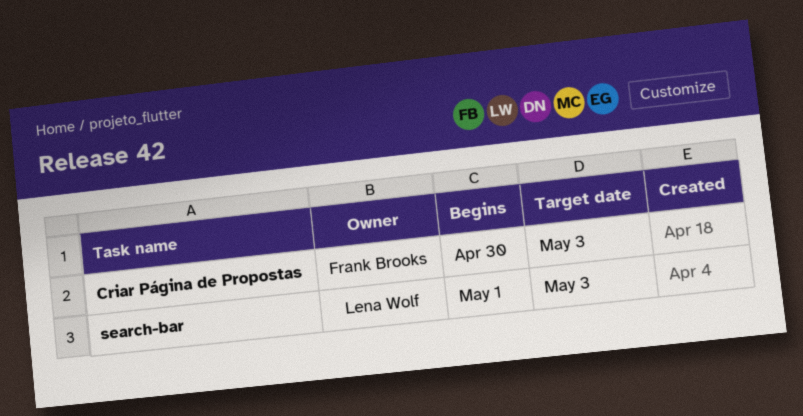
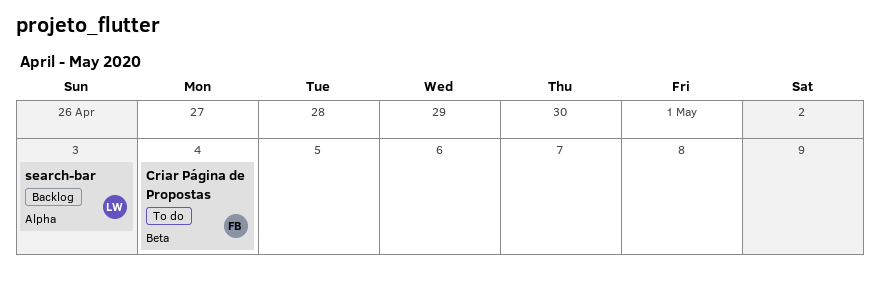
Criar Página de Propostas, due: May 3 -> May 4

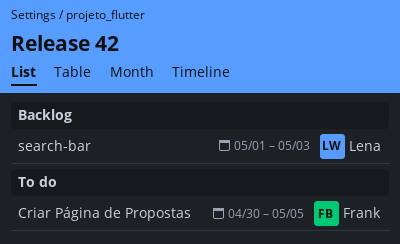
Criar Página de Propostas, due: May 4 -> May 5

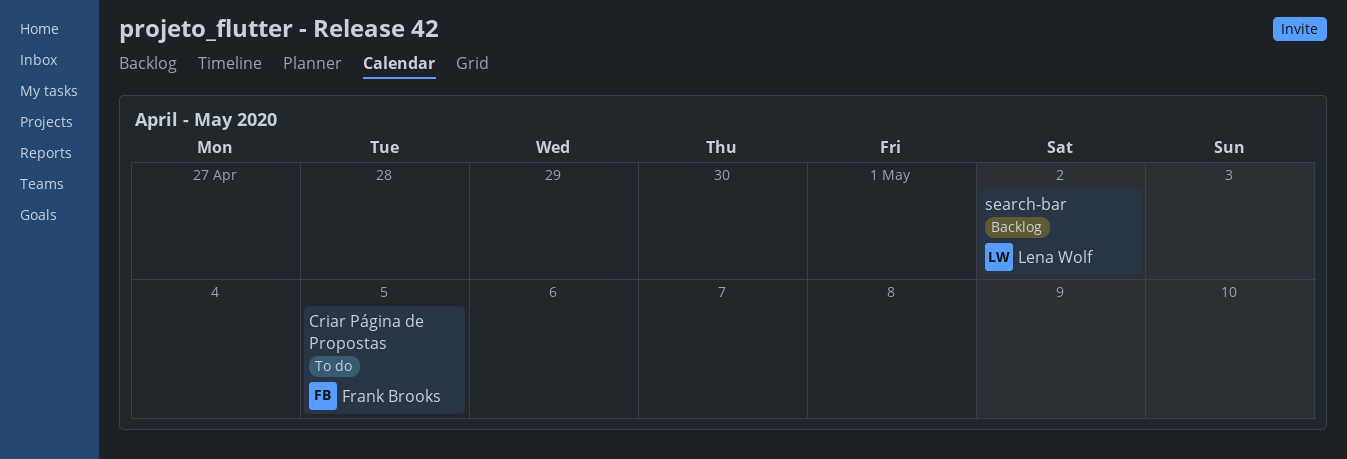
search-bar, due: May 3 -> May 2

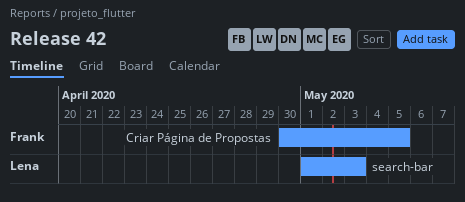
search-bar, due: May 2 -> May 3

